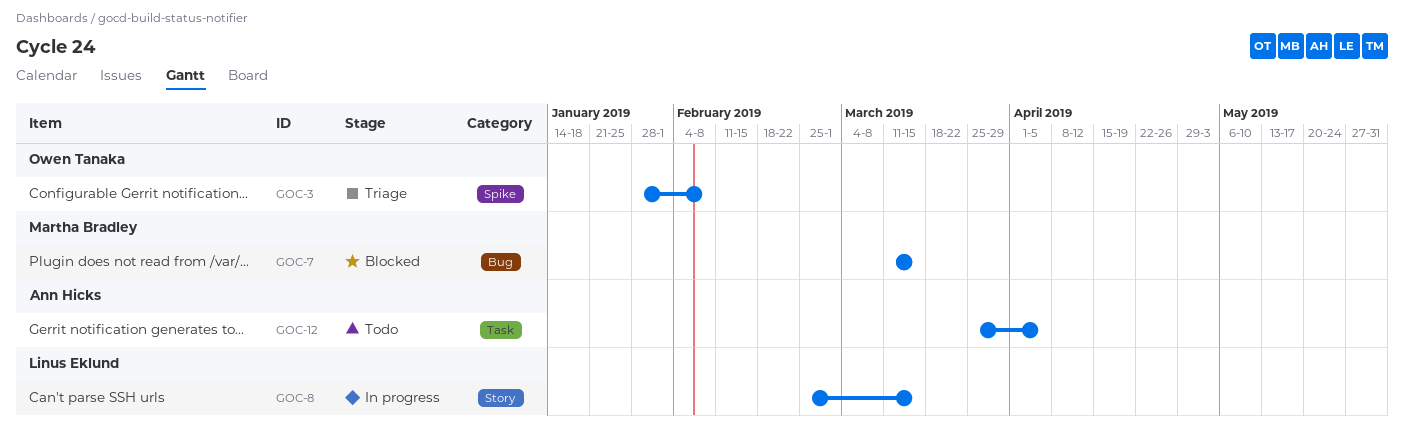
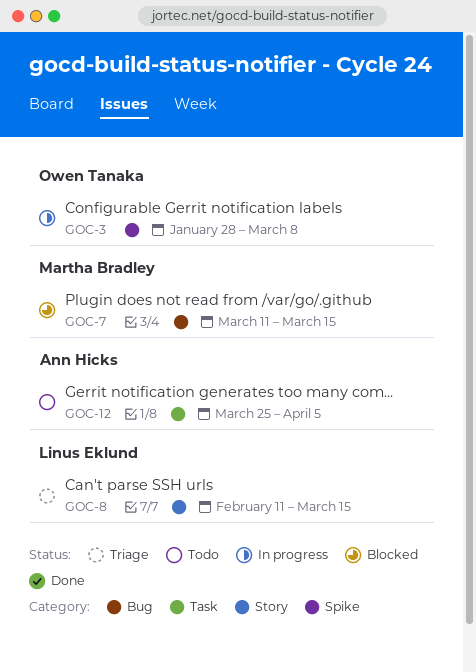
GOC-3, status: Triage -> In progress
GOC-3, due: Feb 8 -> Mar 8
GOC-8, status: In progress -> Triage
GOC-8, start: Feb 25 -> Feb 11

